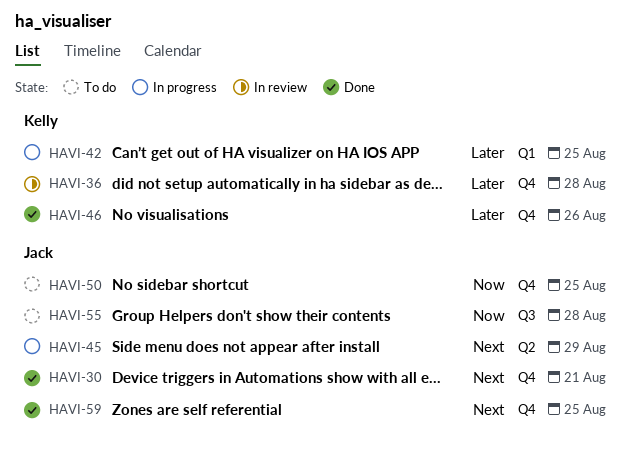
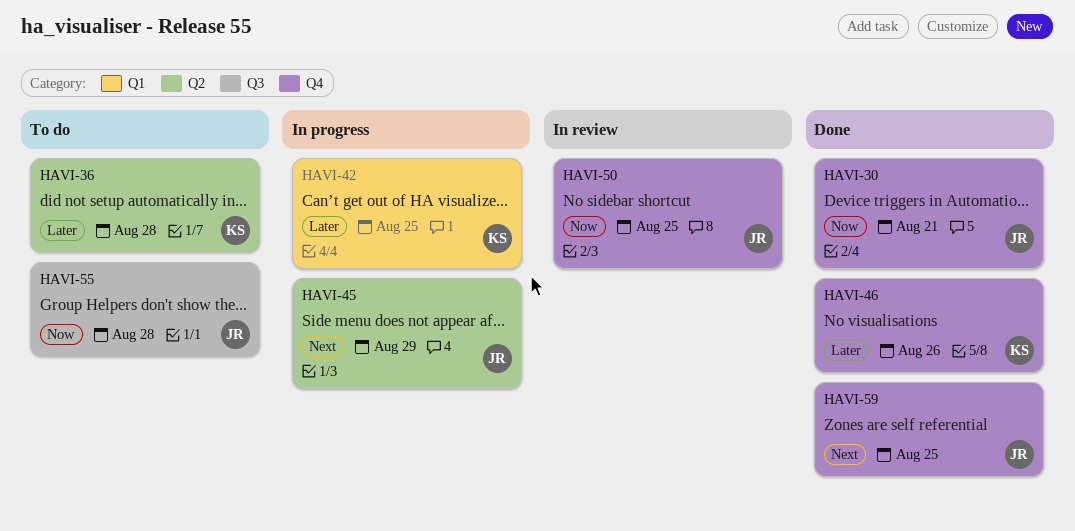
HAVI-30, priority: Next -> Now
HAVI-36, status: In review -> To do
HAVI-36, label: Q4 -> Q2
HAVI-50, status: To do -> In review

